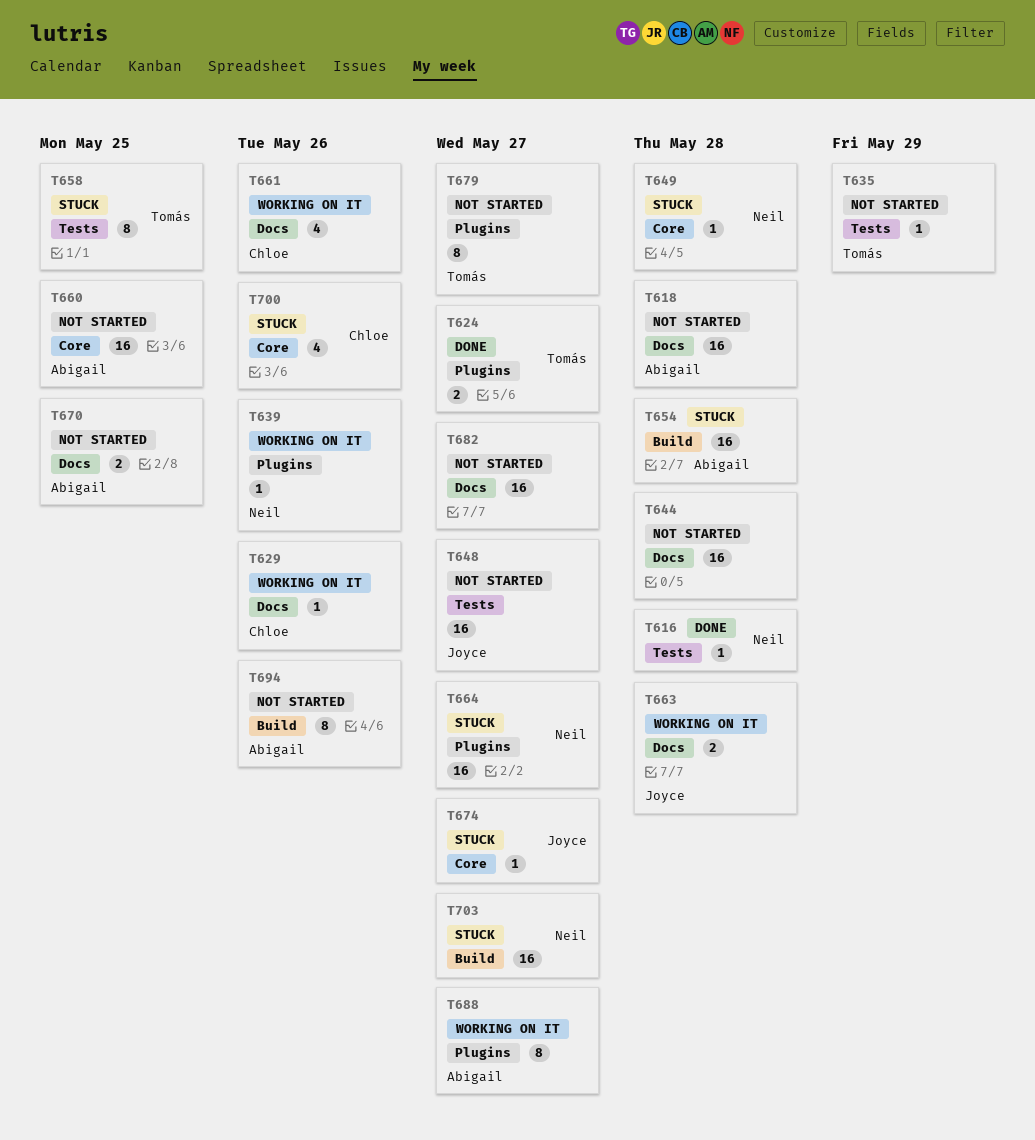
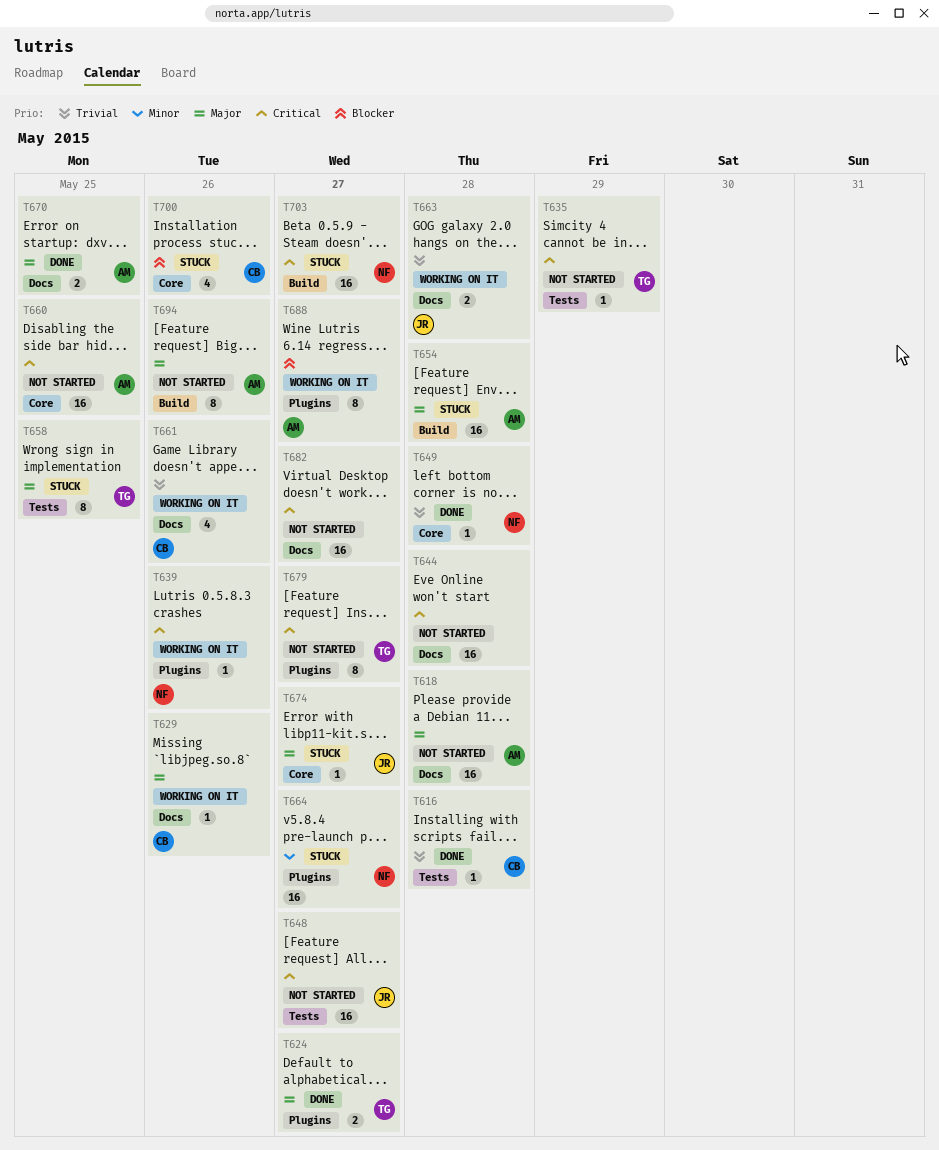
T616, owner: Neil -> Chloe
T649, status: Stuck -> Done
T670, status: Not started -> Done

